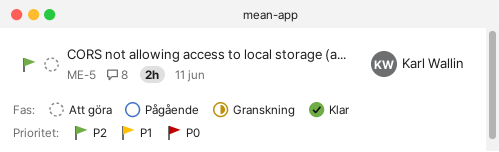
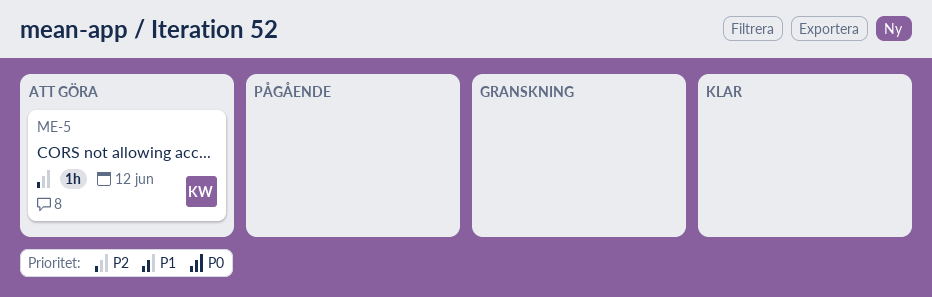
ME-5, estimate: 2h -> 1h
ME-5, due: Jun 11 -> Jun 12

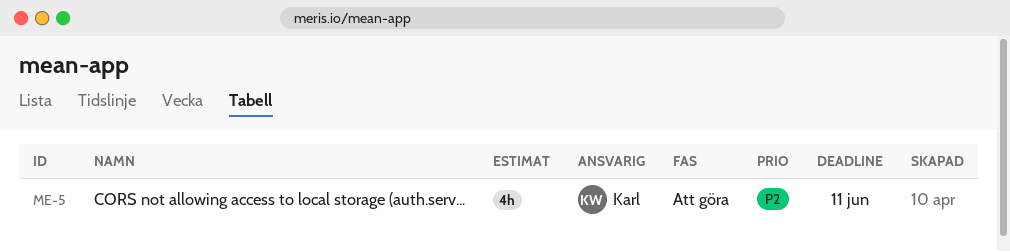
ME-5, estimate: 1h -> 4h
ME-5, due: Jun 12 -> Jun 11

